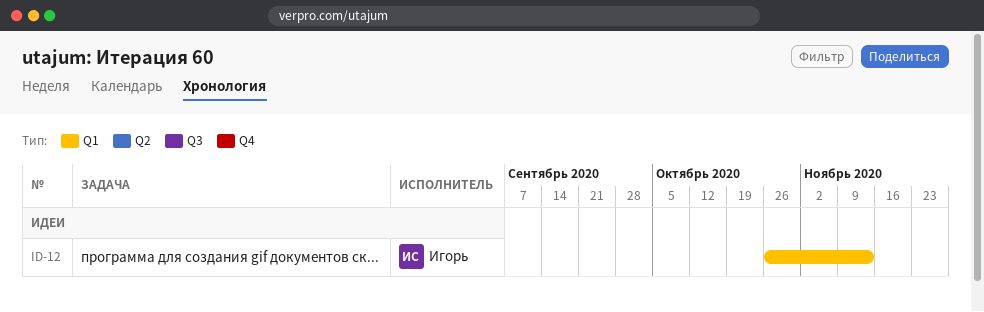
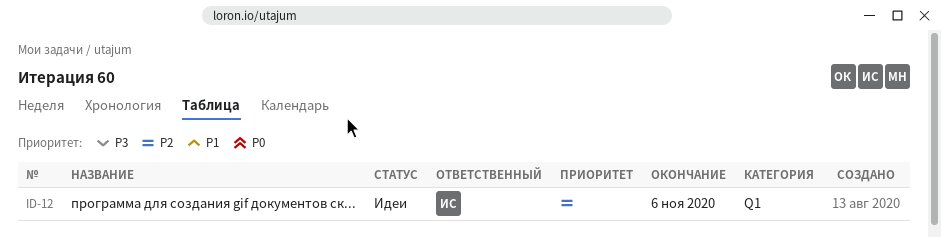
ID-12, due: Nov 13 -> Nov 6

